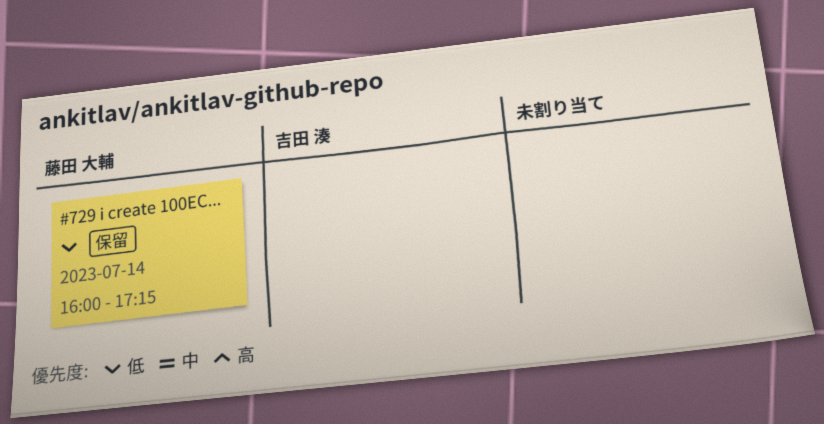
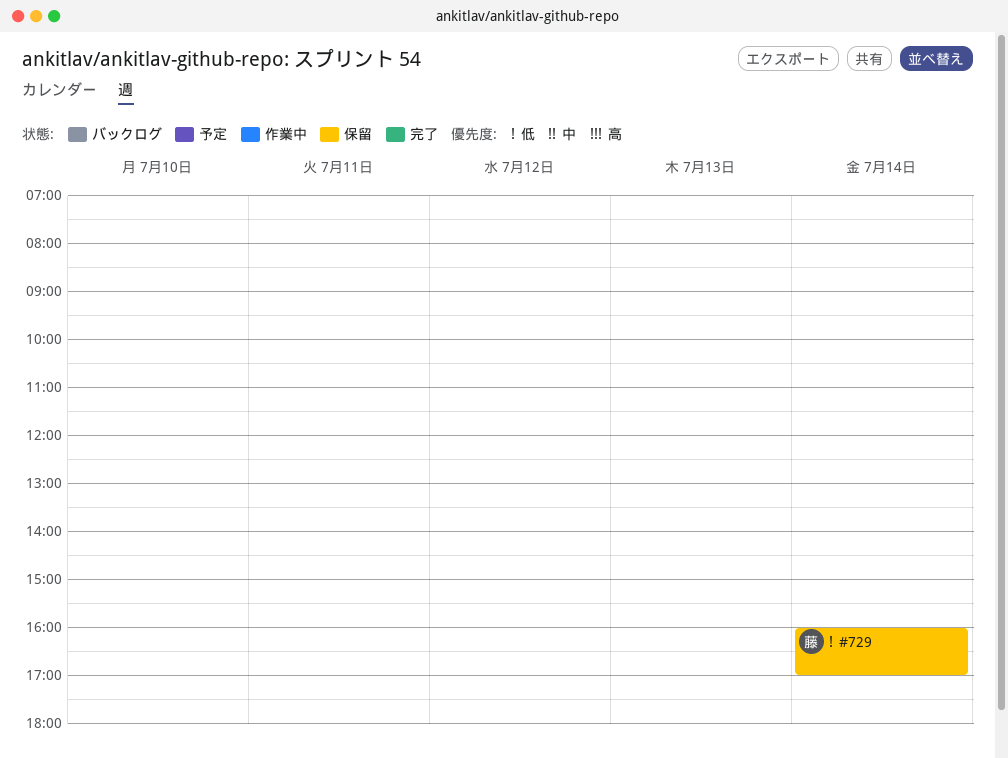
#729, ends: 17:15 -> 17:00

